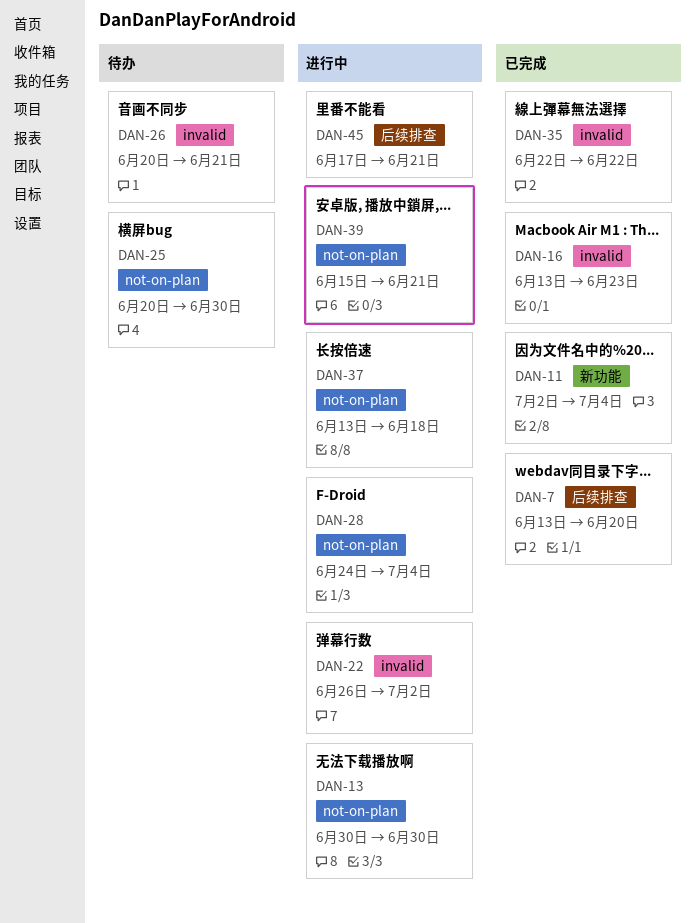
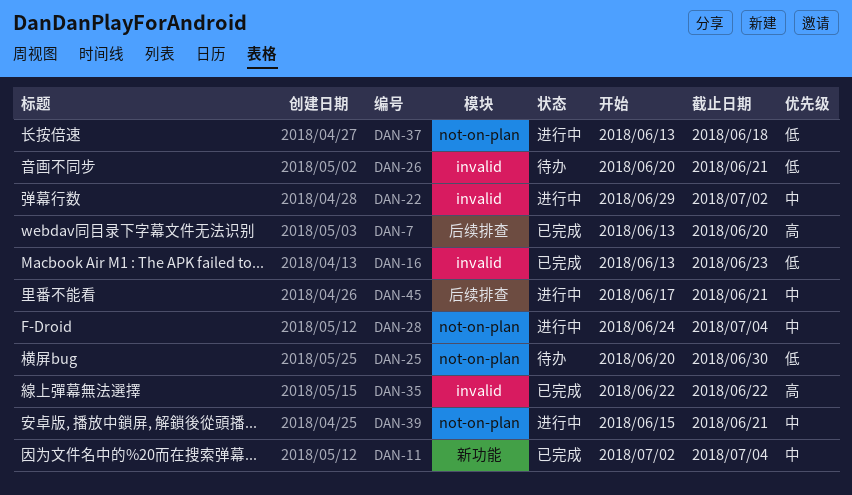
DAN-13: present -> none
DAN-22, start: Jun 26 -> Jun 29

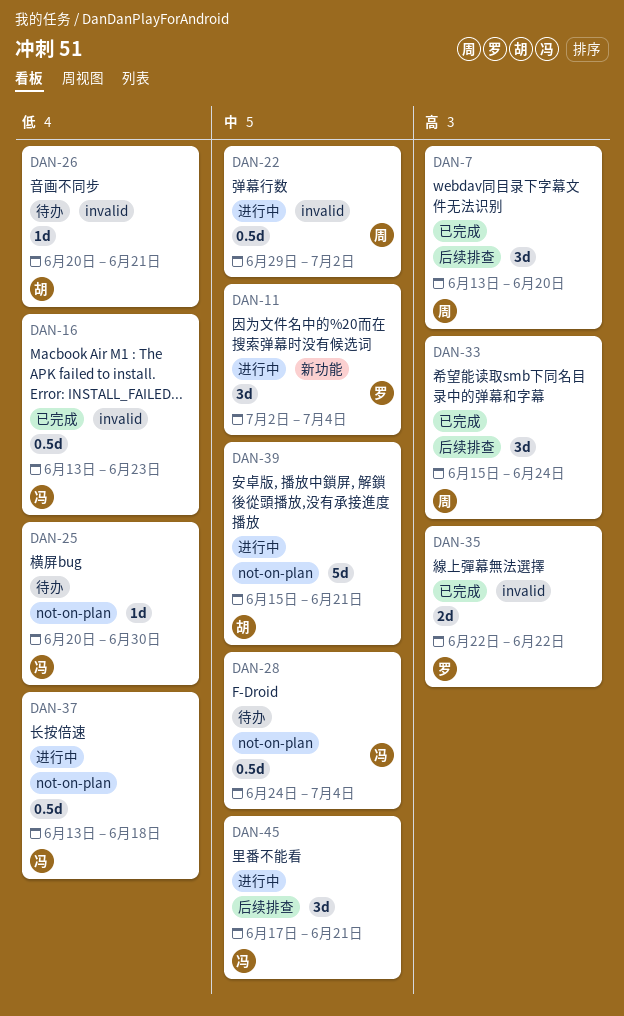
DAN-11, status: 已完成 -> 进行中
DAN-28, status: 进行中 -> 待办
DAN-33: none -> present

